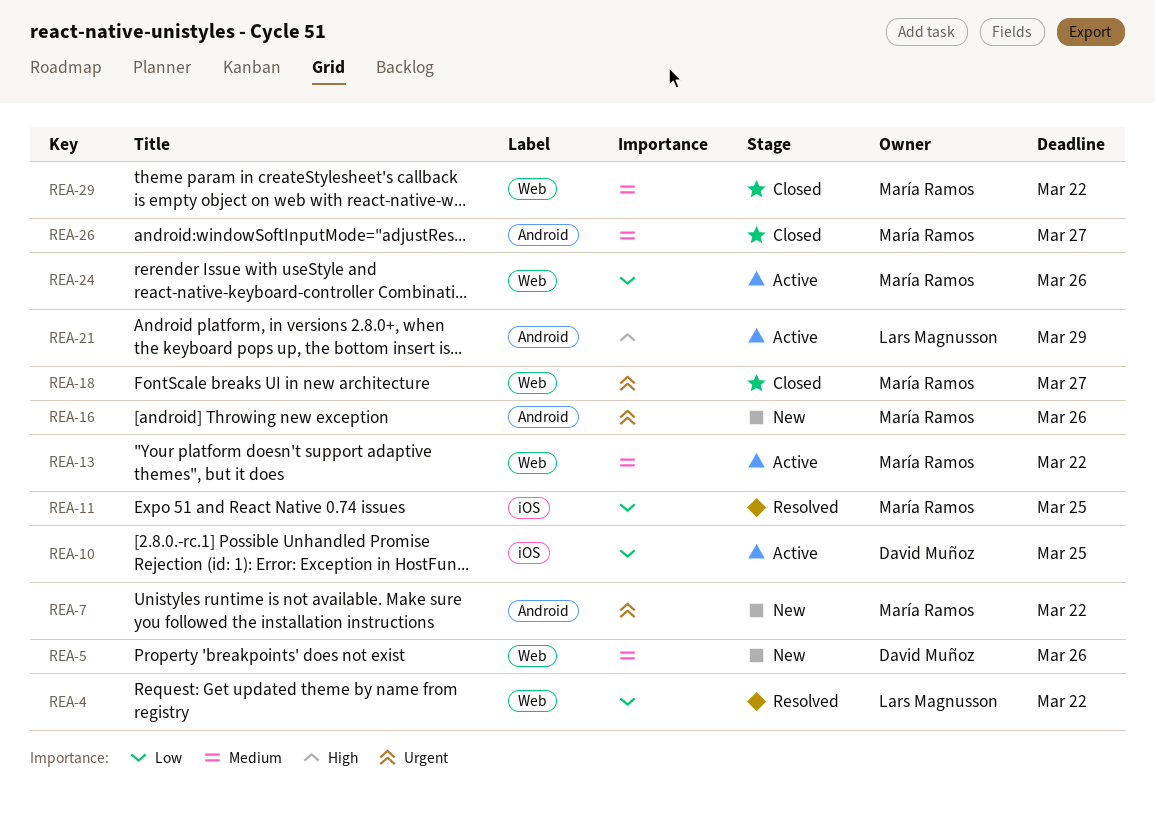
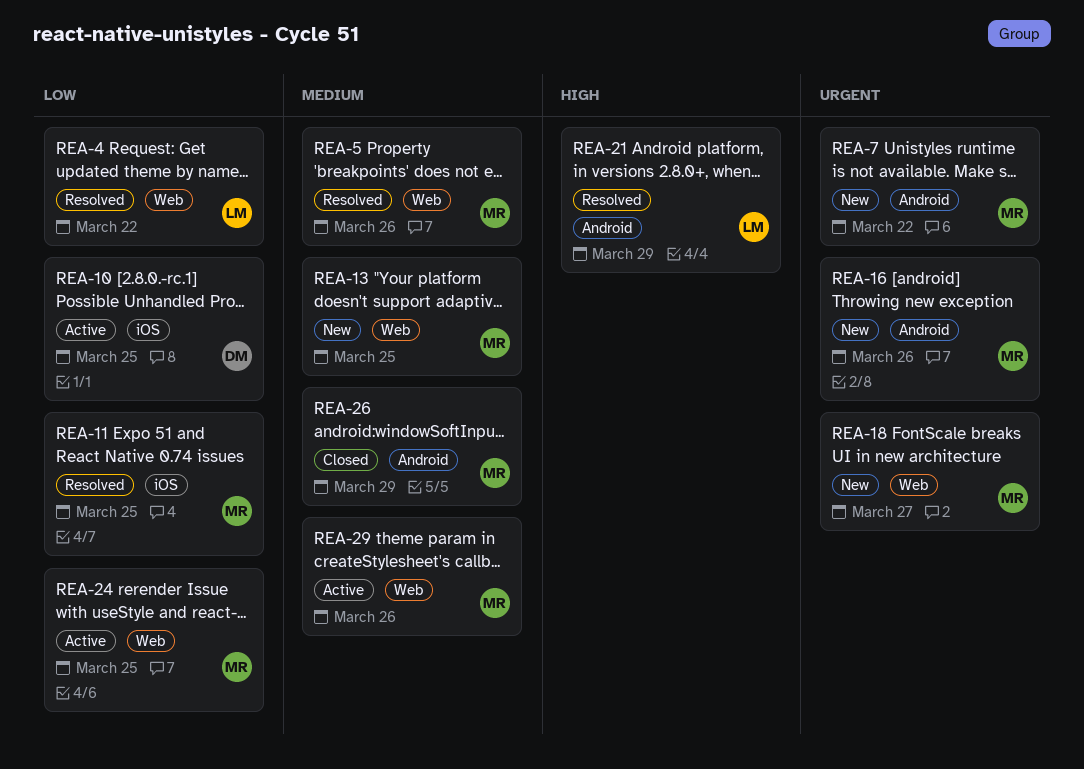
REA-5, status: New -> Resolved
REA-5, owner: David Muñoz -> María Ramos
REA-13, status: Active -> New
REA-13, due: Mar 22 -> Mar 25
REA-18, status: Closed -> New
REA-21, status: Active -> Resolved
REA-24, due: Mar 26 -> Mar 25
REA-26, due: Mar 27 -> Mar 29
REA-29, status: Closed -> Active
REA-29, due: Mar 22 -> Mar 26

